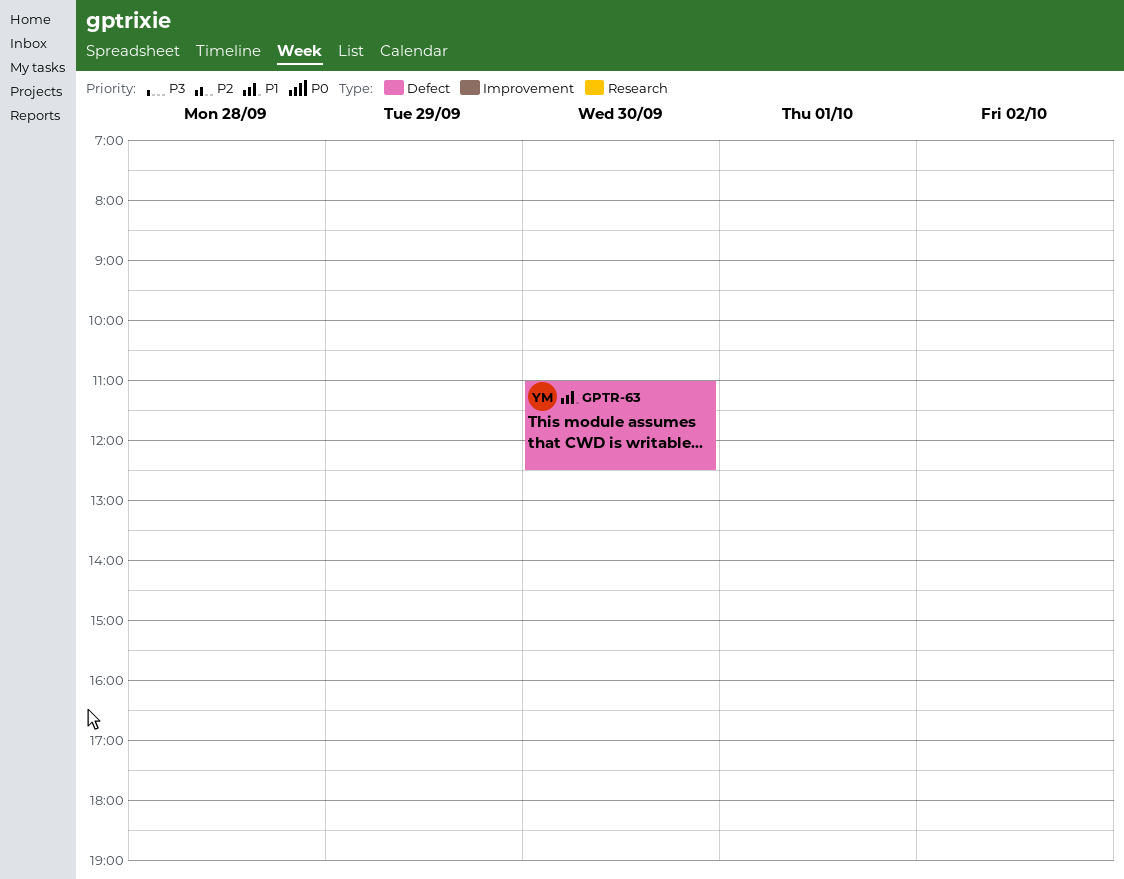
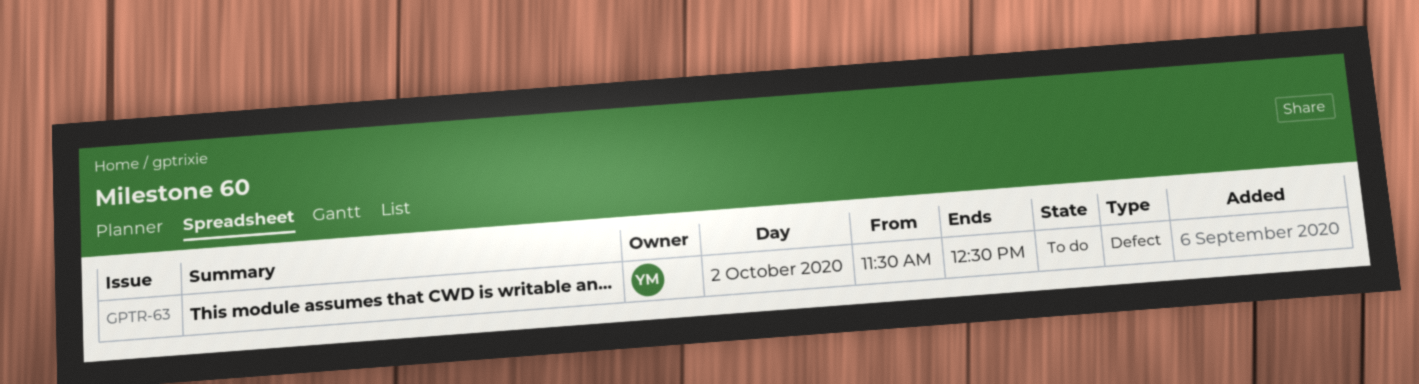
GPTR-63, day: Sep 30 -> Oct 2
GPTR-63, begins: 11:00 -> 11:30

